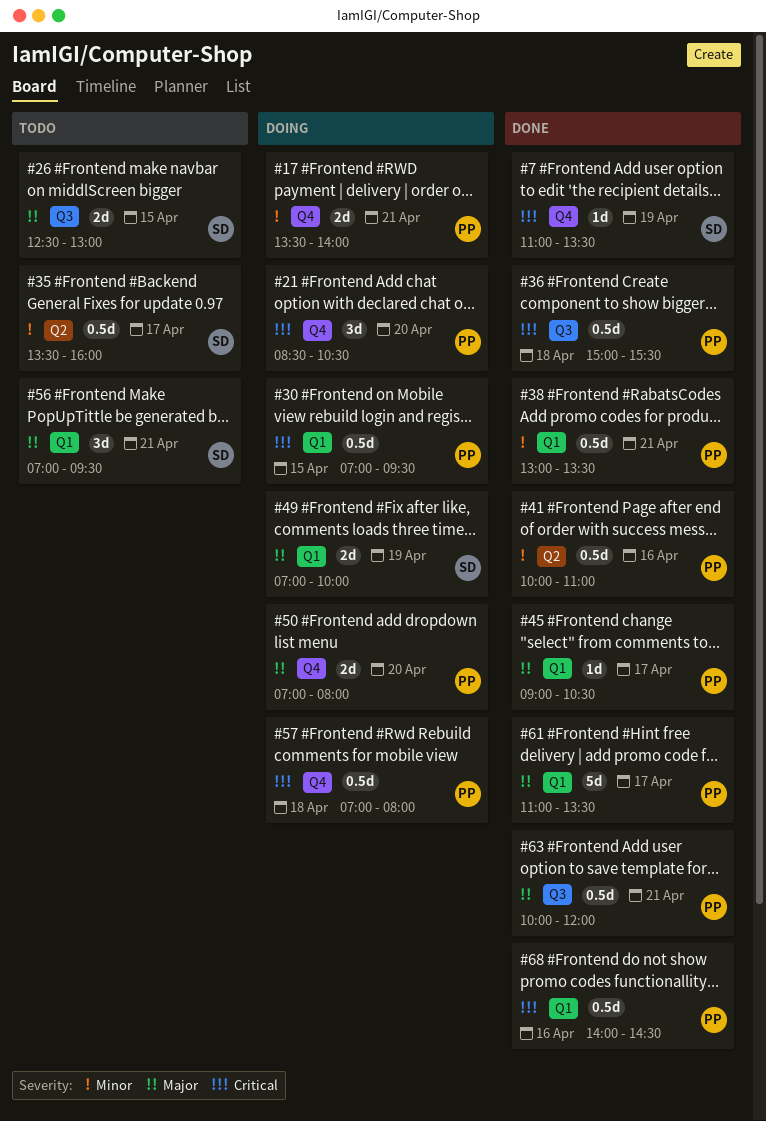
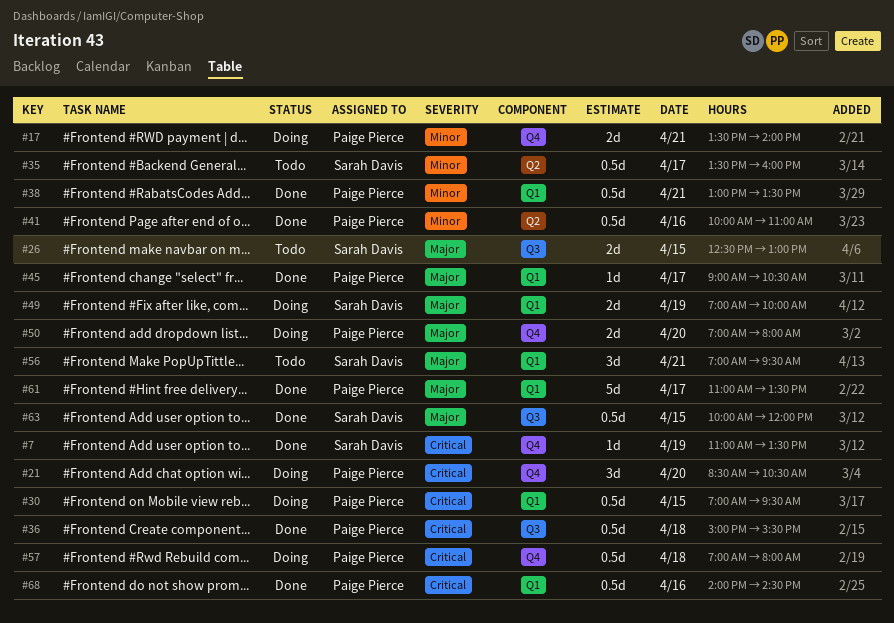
#63, owner: Paige Pierce -> Sarah Davis
#63, day: Apr 21 -> Apr 15

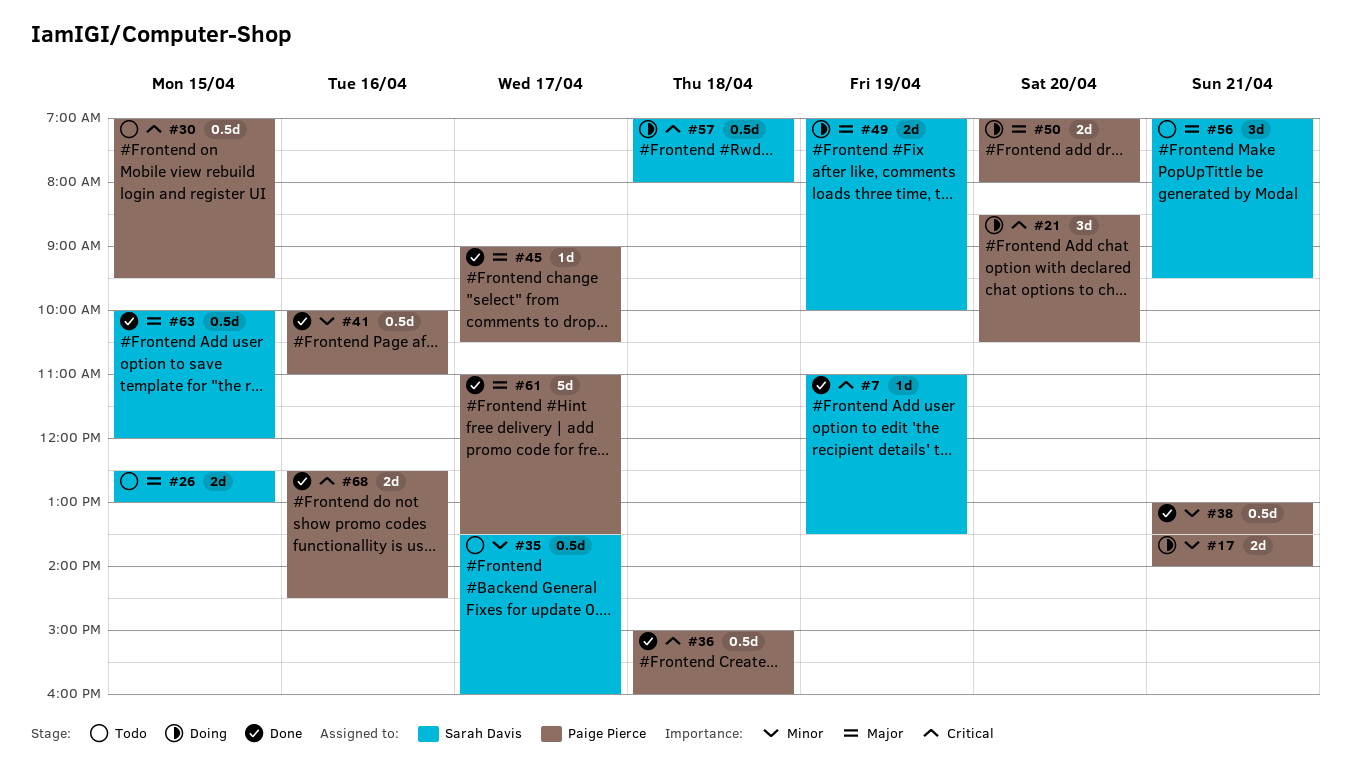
#30, status: Doing -> Todo
#36, ends: 15:30 -> 16:00
#57, owner: Paige Pierce -> Sarah Davis
#68, estimate: 0.5d -> 2d
#68, begins: 14:00 -> 12:30

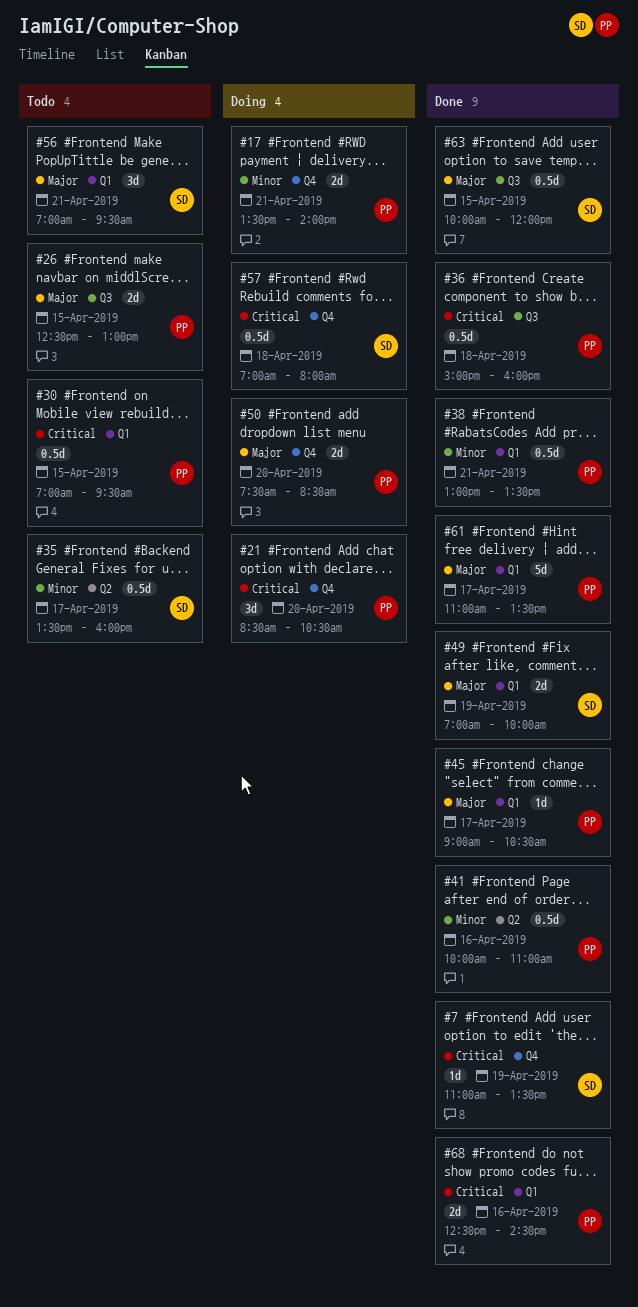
#26, owner: Sarah Davis -> Paige Pierce
#49, status: Doing -> Done
#50, begins: 07:00 -> 07:30
#50, ends: 08:00 -> 08:30

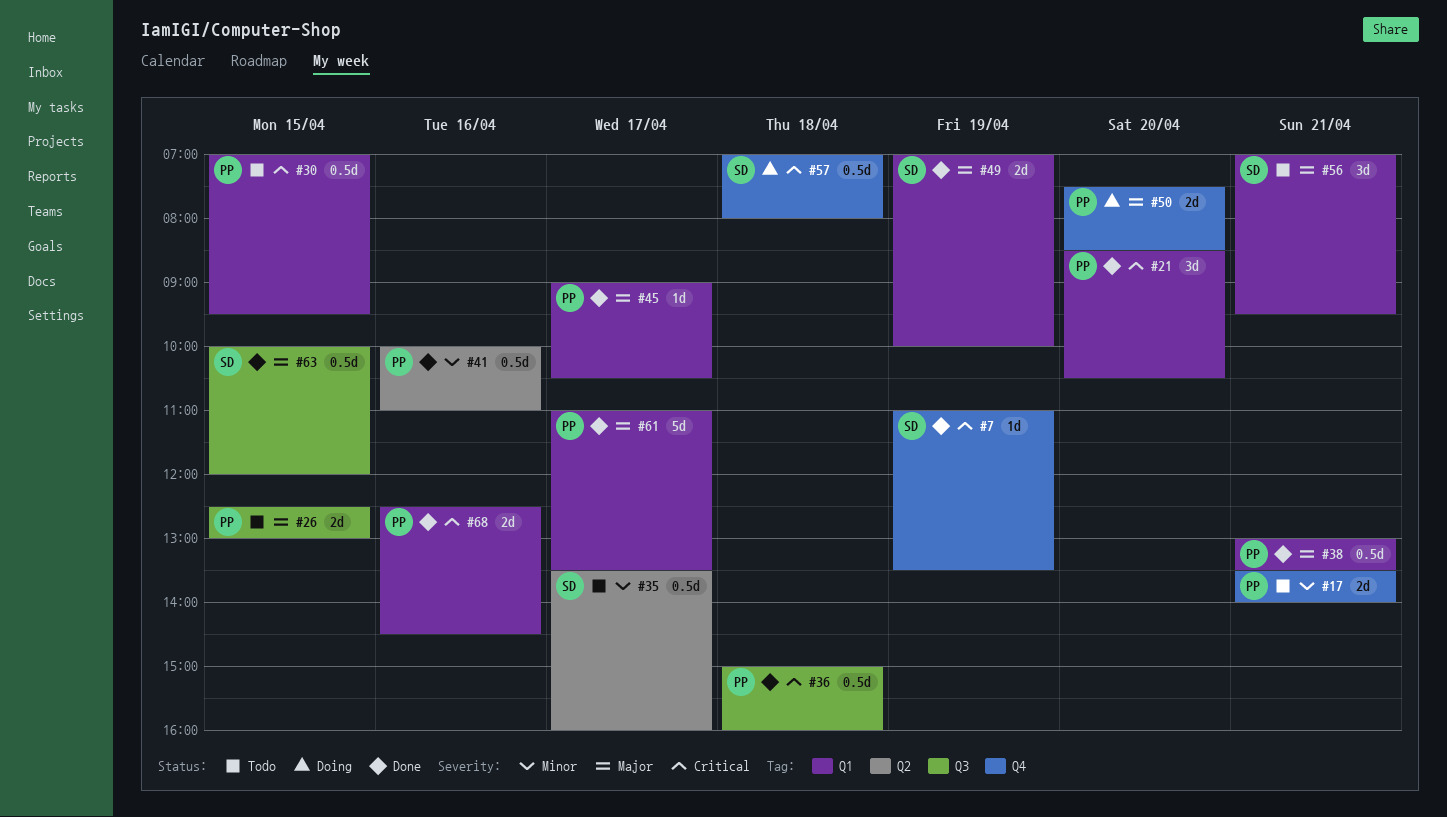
#17, status: Doing -> Todo
#21, status: Doing -> Done
#21, label: Q4 -> Q1
#38, priority: Minor -> Major

